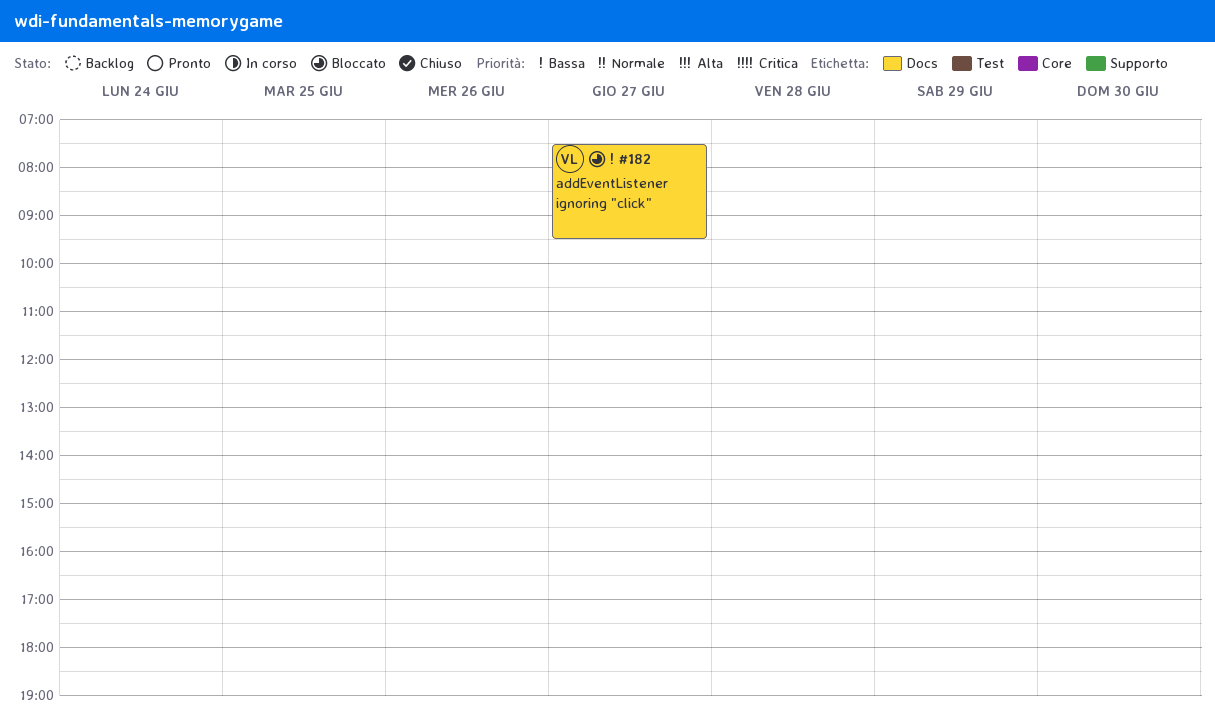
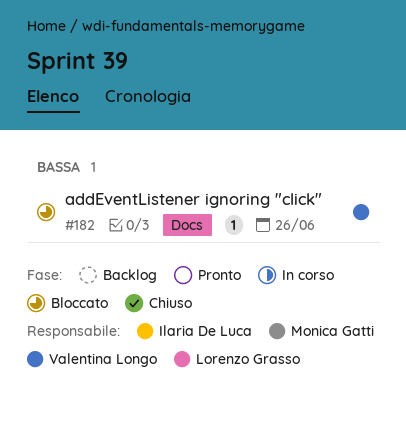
#182, day: Jun 27 -> Jun 26

